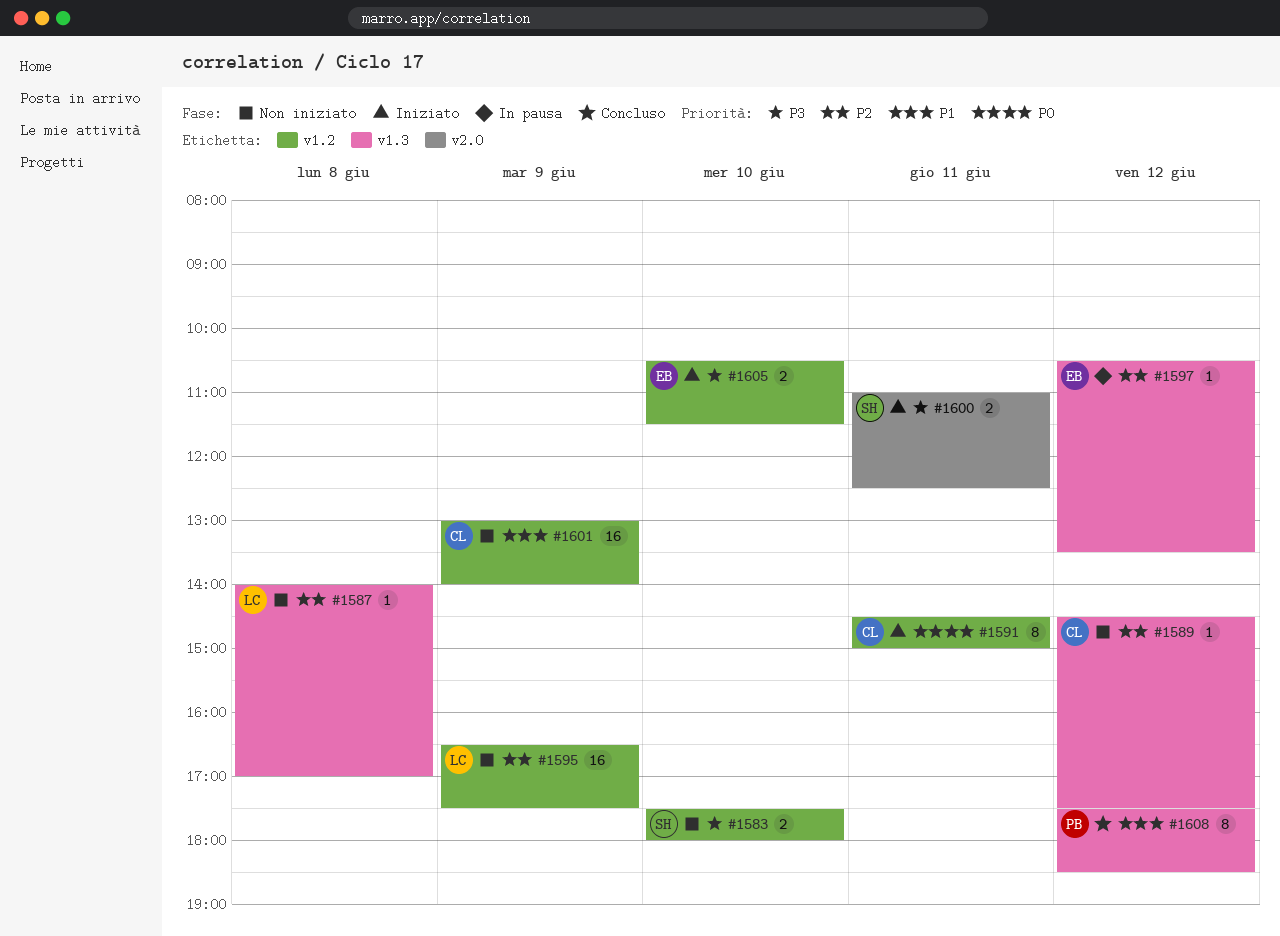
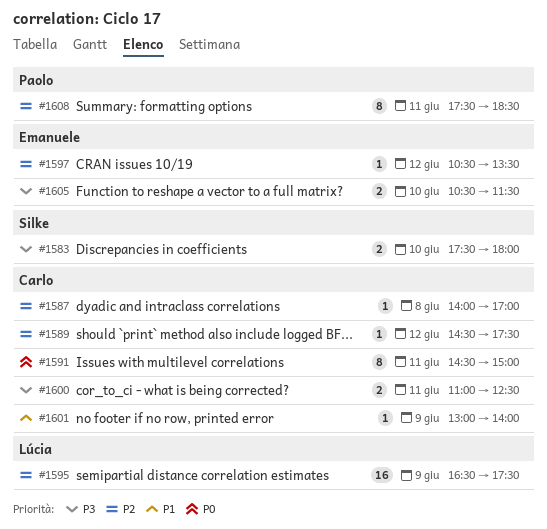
#1587, owner: Lúcia -> Carlo
#1600, owner: Silke -> Carlo
#1601, estimate: 16 -> 1
#1608, priority: P1 -> P2
#1608, day: Jun 12 -> Jun 11

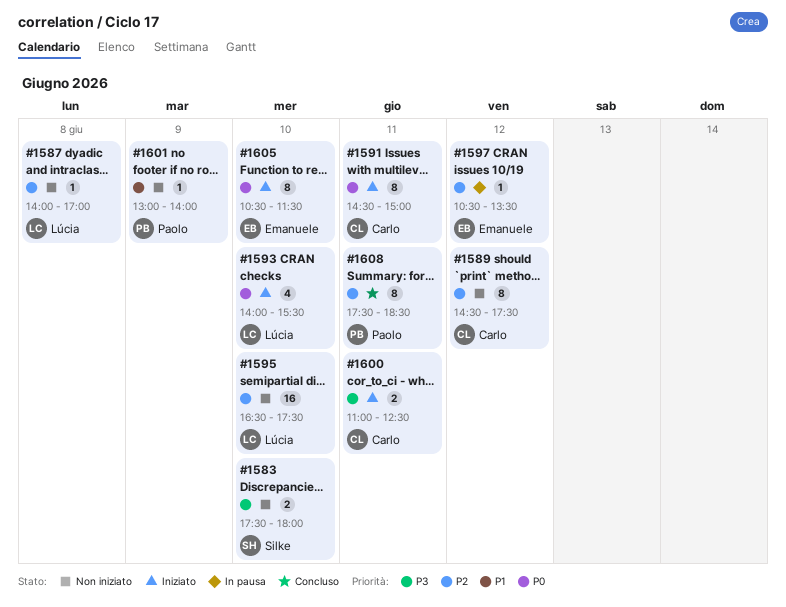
#1587, owner: Carlo -> Lúcia
#1589, estimate: 1 -> 8
#1593: none -> present
#1595, day: Jun 9 -> Jun 10
#1601, owner: Carlo -> Paolo
#1605, priority: P3 -> P0
#1605, estimate: 2 -> 8

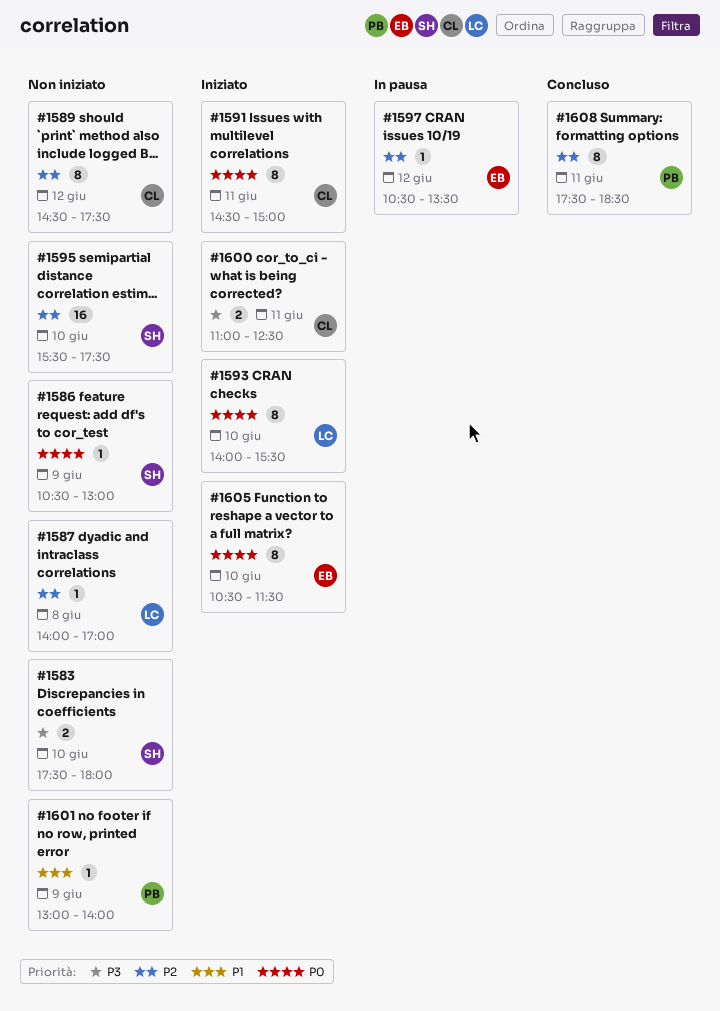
#1586: none -> present
#1593, estimate: 4 -> 8
#1595, owner: Lúcia -> Silke
#1595, begins: 16:30 -> 15:30

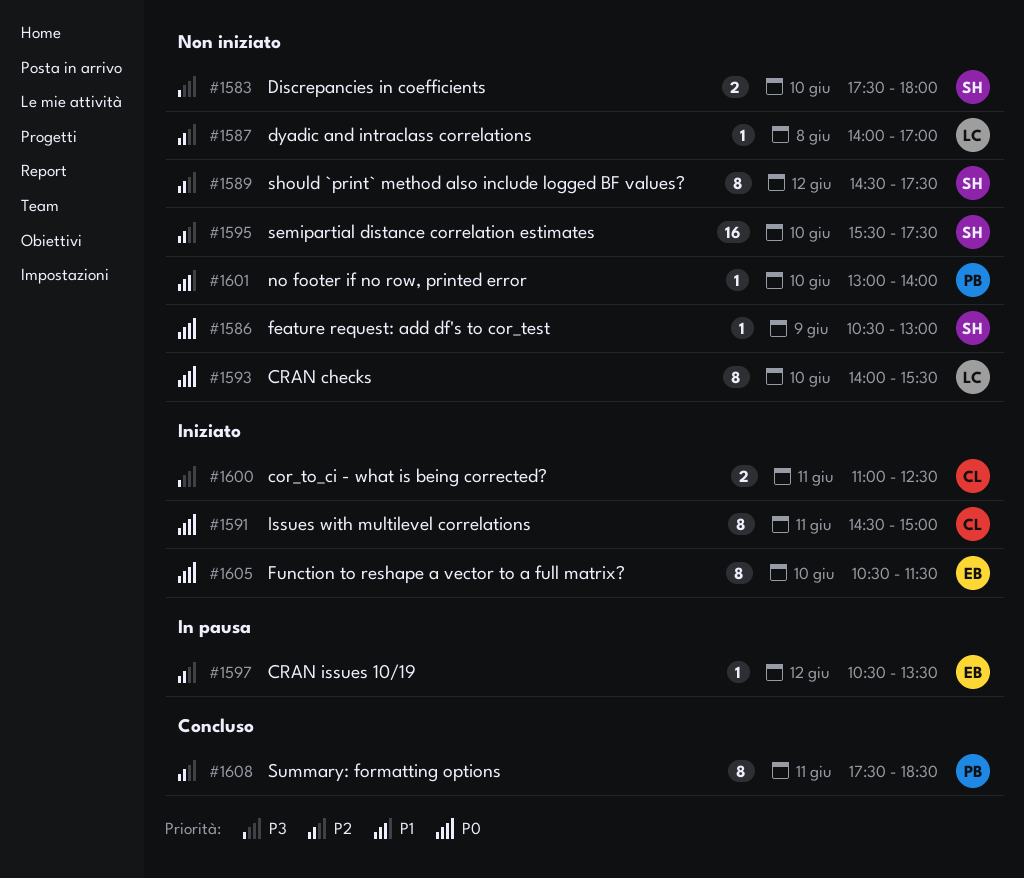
#1589, owner: CL -> SH
#1593, status: Iniziato -> Non iniziato
#1601, day: Jun 9 -> Jun 10

